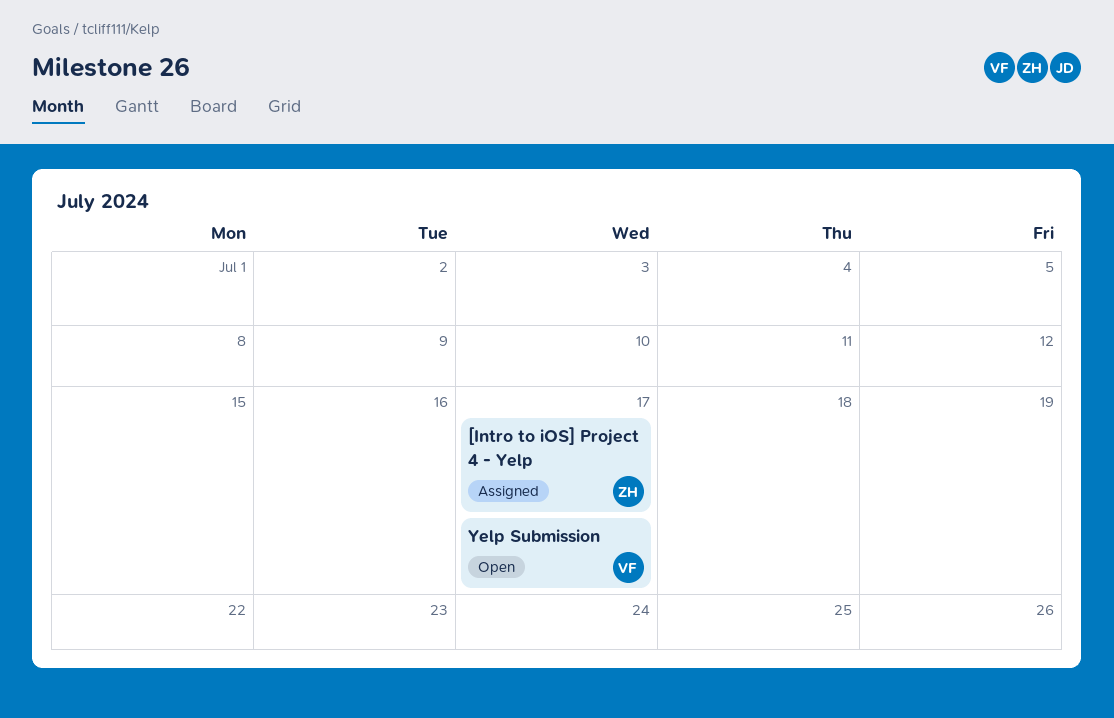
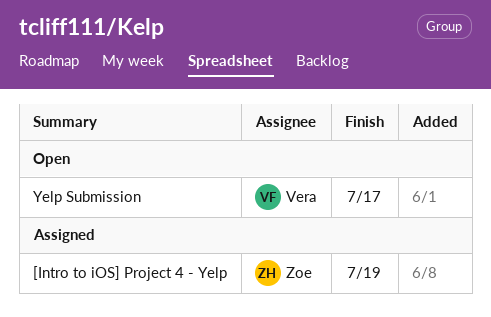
[Intro to iOS] Project 4 - Yelp, due: Jul 17 -> Jul 19

